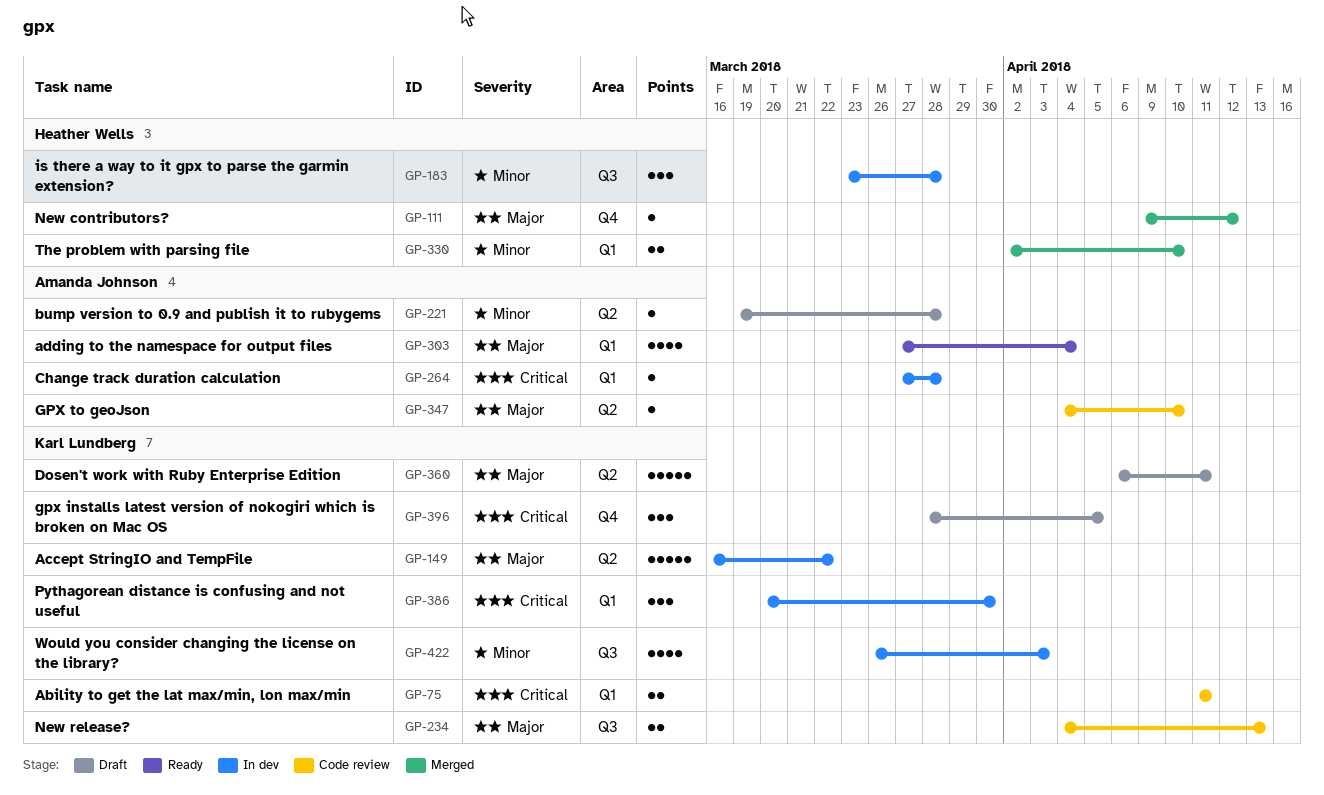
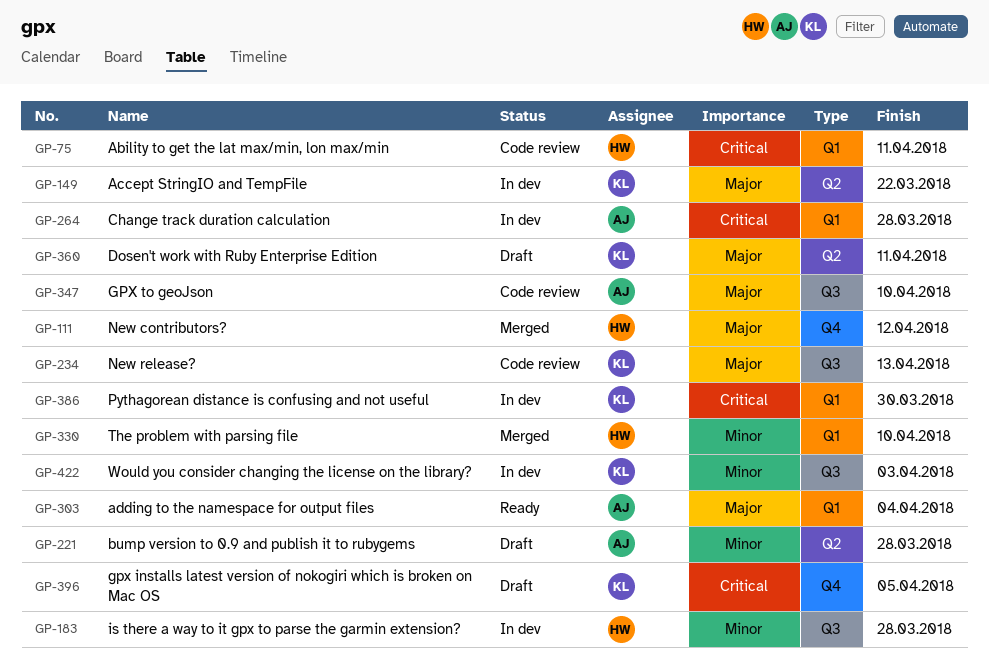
GP-75, owner: Karl Lundberg -> Heather Wells
GP-347, label: Q2 -> Q3

